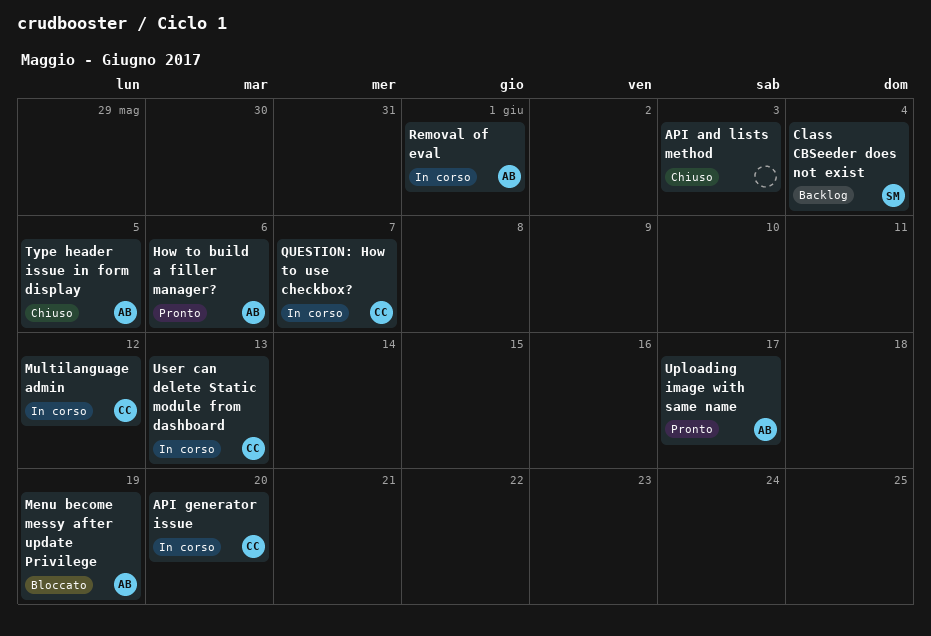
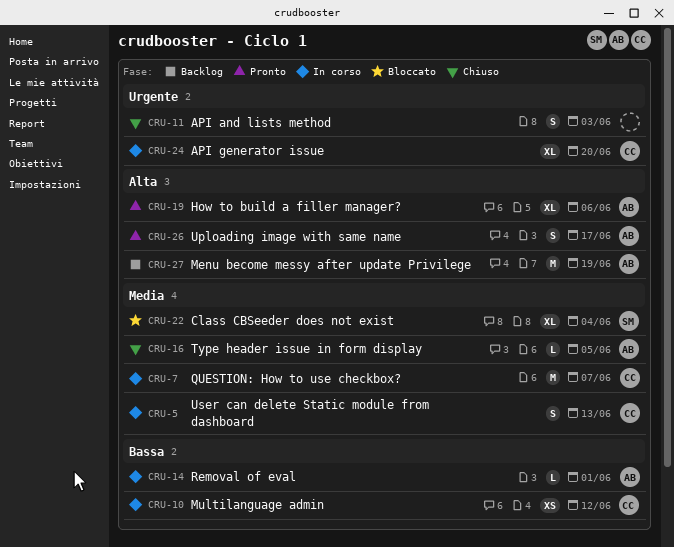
Class CBSeeder does not exist, status: Backlog -> Bloccato
Menu become messy after update Privilege, status: Bloccato -> Backlog

